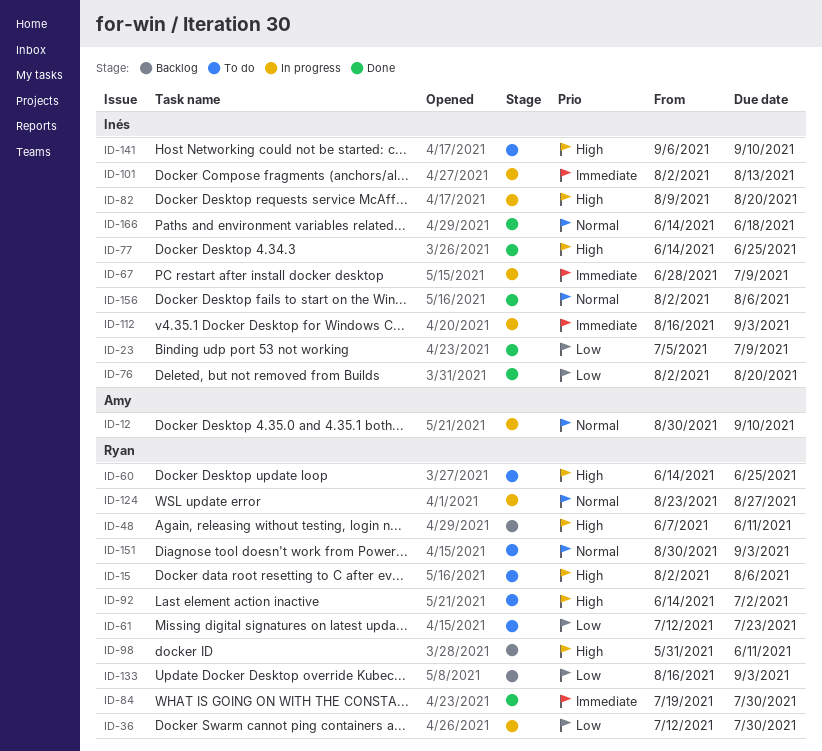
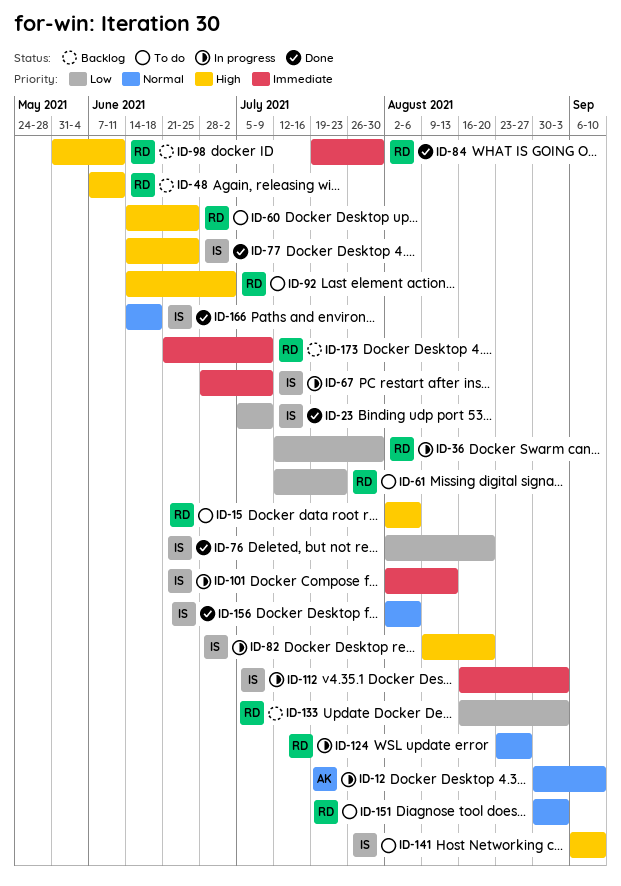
ID-173: none -> present

